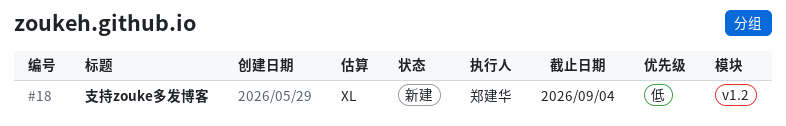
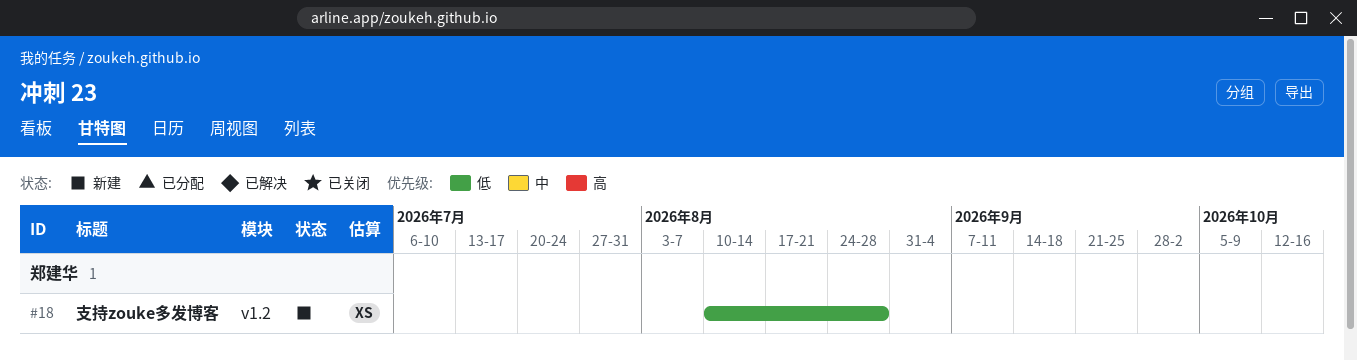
#18, estimate: XL -> XS
#18, due: Sep 4 -> Aug 28

